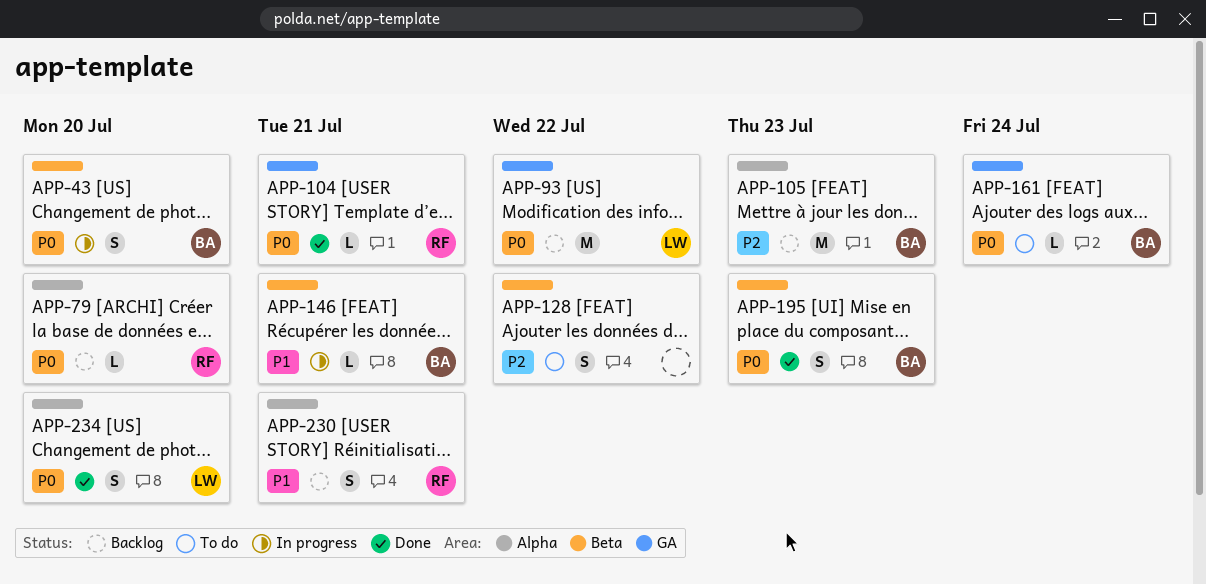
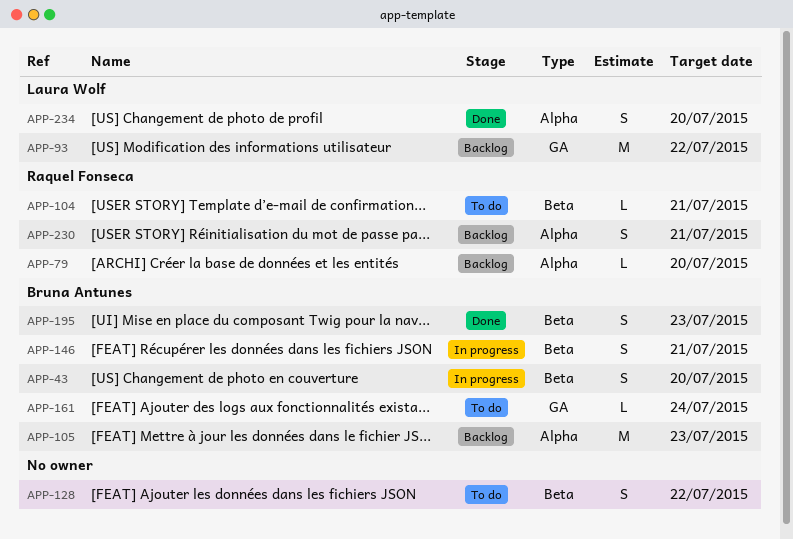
APP-104, status: Done -> To do
APP-104, label: GA -> Beta
APP-146, estimate: L -> S

